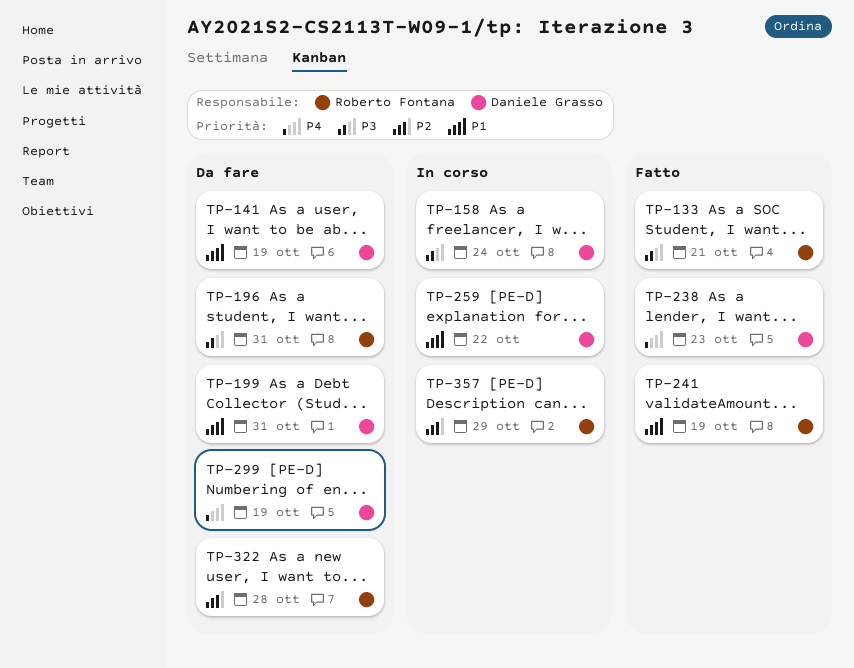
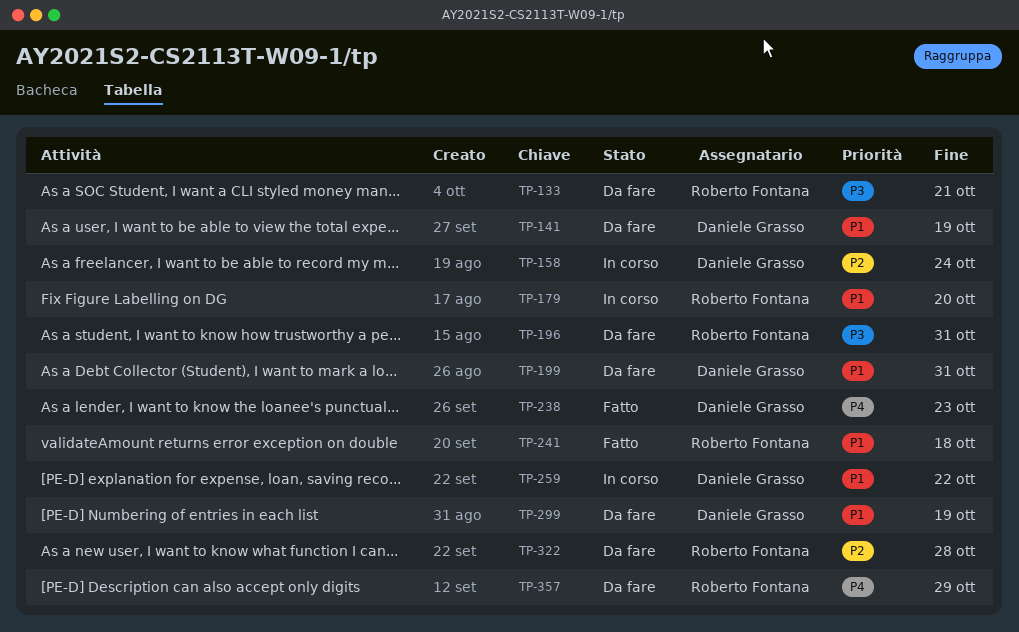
TP-133, status: Fatto -> Da fare
TP-158, priority: P3 -> P2
TP-179: none -> present
TP-241, due: Oct 19 -> Oct 18
TP-299, priority: P4 -> P1
TP-357, status: In corso -> Da fare
TP-357, priority: P2 -> P4

